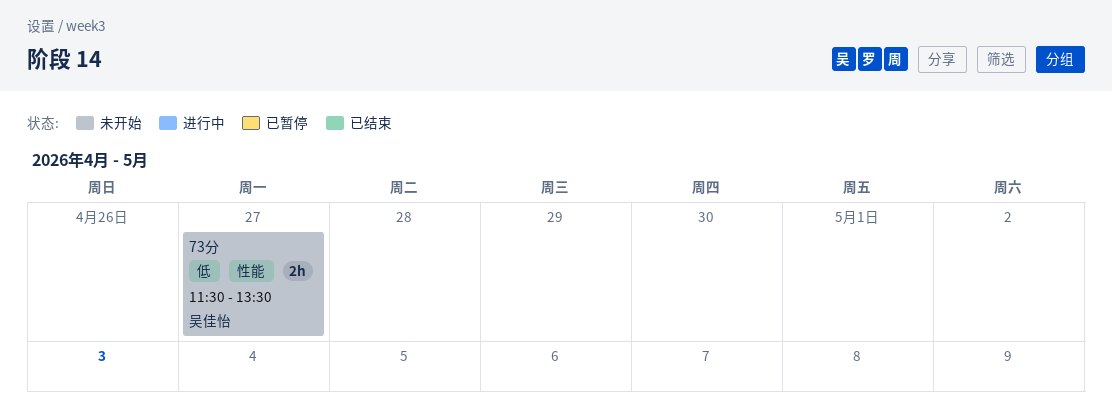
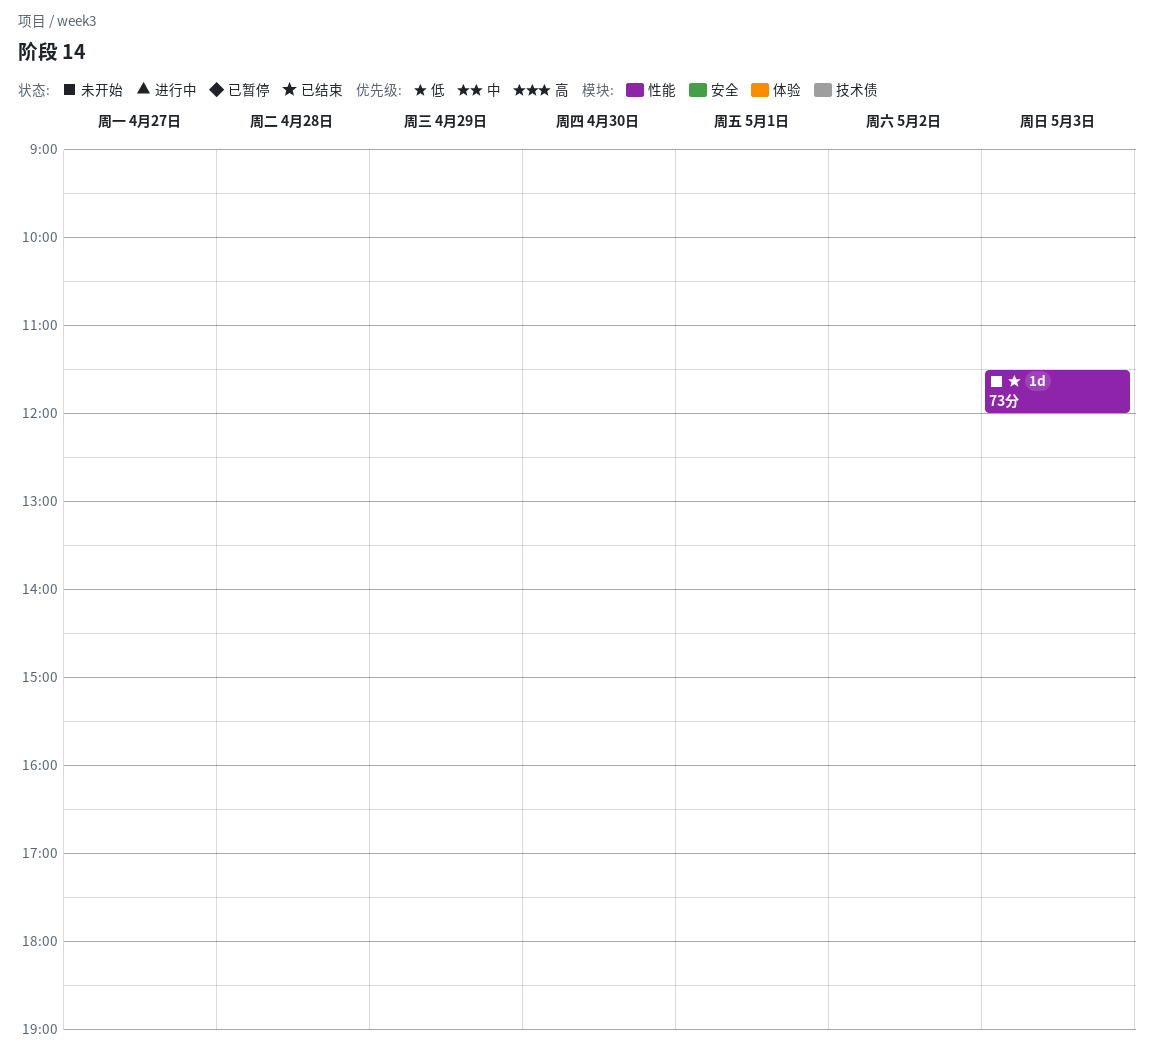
73分, estimate: 2h -> 1d
73分, day: Apr 27 -> May 3
73分, ends: 13:30 -> 12:00

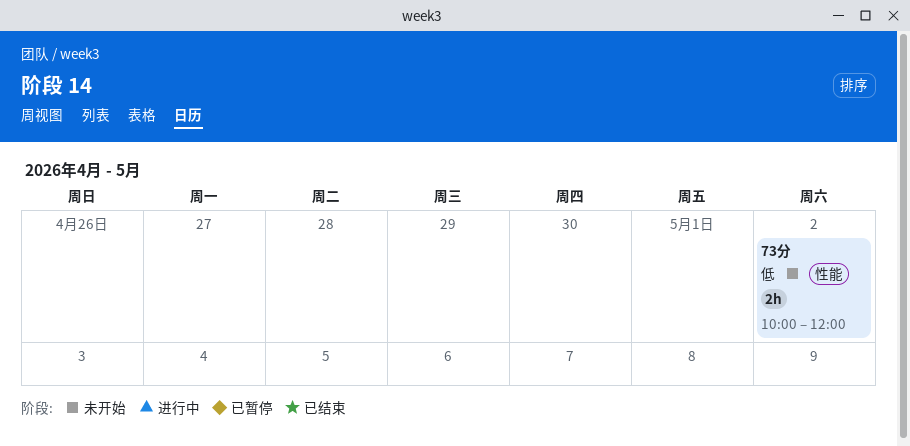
73分, estimate: 1d -> 2h
73分, day: May 3 -> May 2
73分, begins: 11:30 -> 10:00

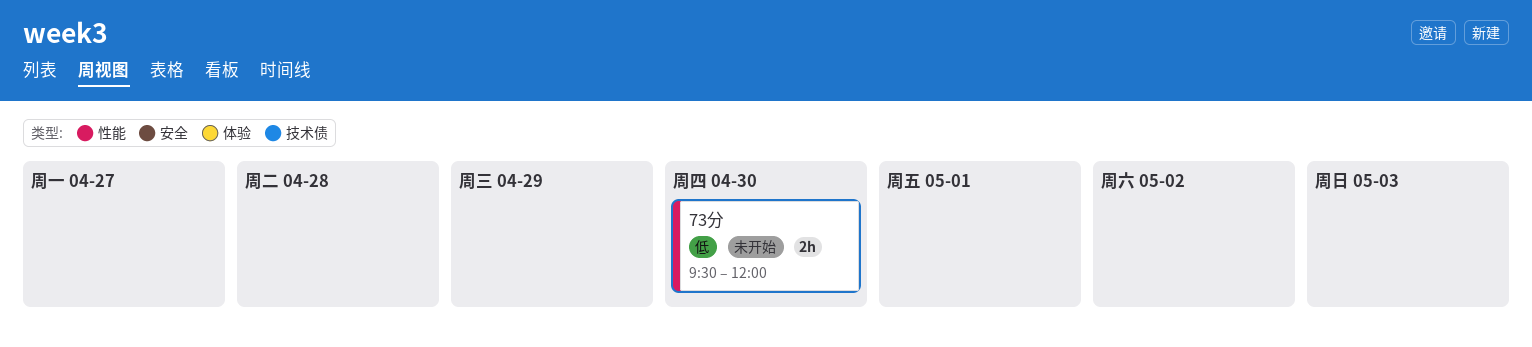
73分, day: May 2 -> Apr 30
73分, begins: 10:00 -> 09:30

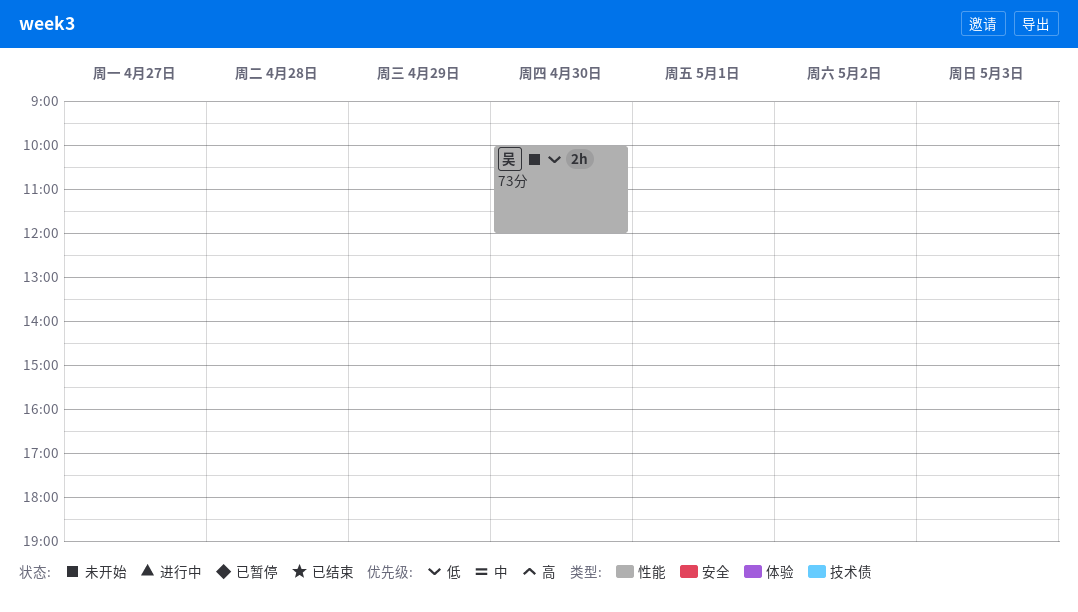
73分, begins: 09:30 -> 10:00

